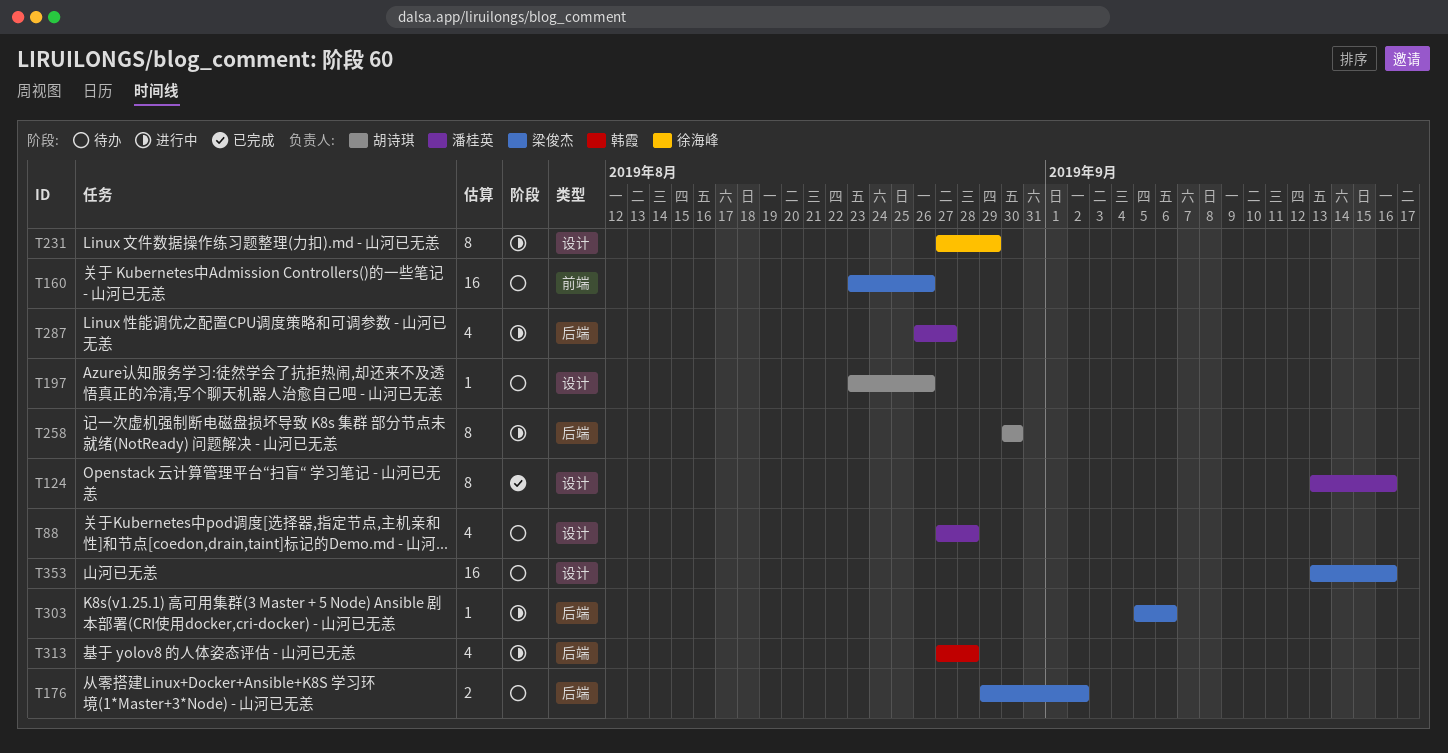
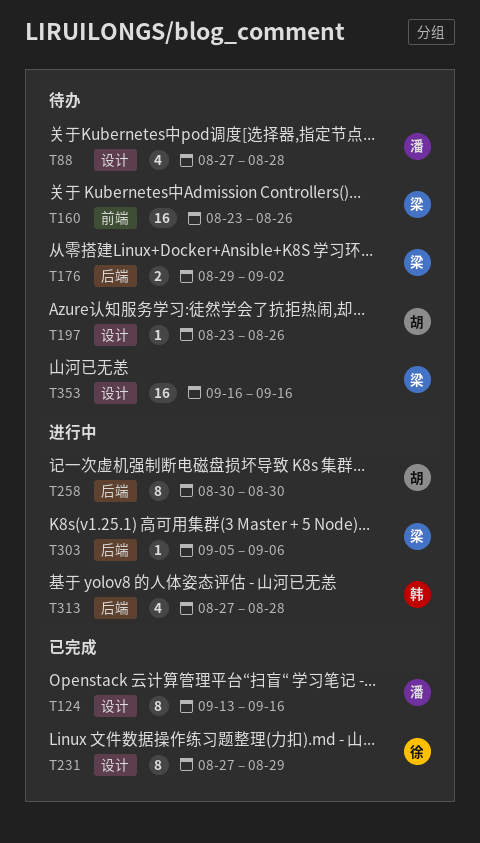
T231, status: 进行中 -> 已完成
T287: present -> none
T353, start: Sep 13 -> Sep 16

